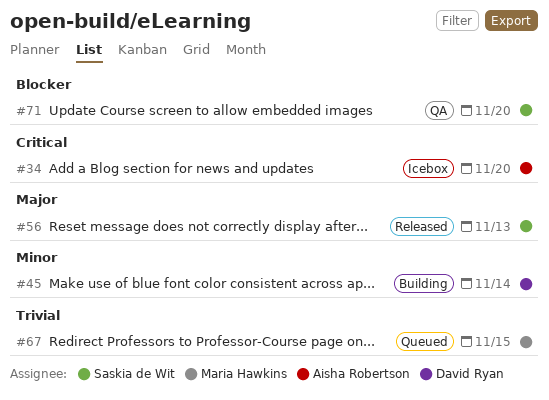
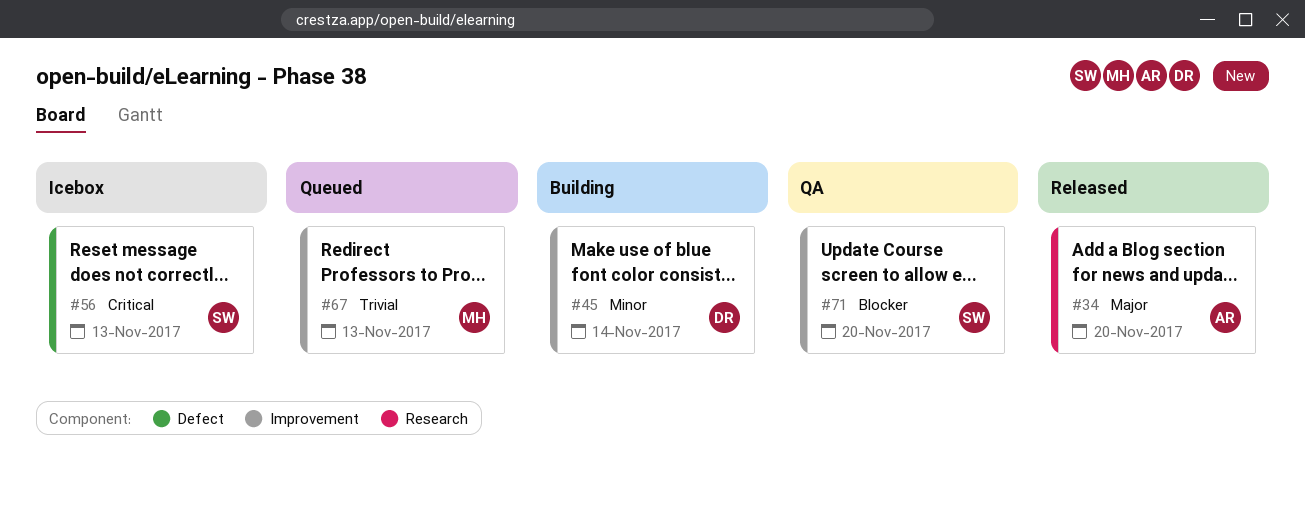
#34, status: Icebox -> Released
#34, priority: Critical -> Major
#56, status: Released -> Icebox
#56, priority: Major -> Critical
#67, due: Nov 15 -> Nov 13

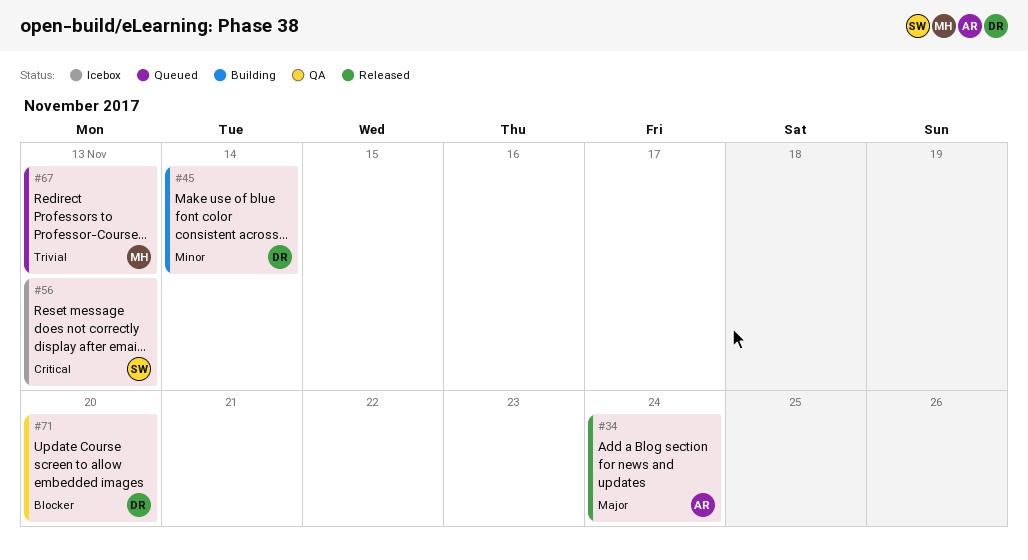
#34, due: Nov 20 -> Nov 24
#71, owner: SW -> DR

